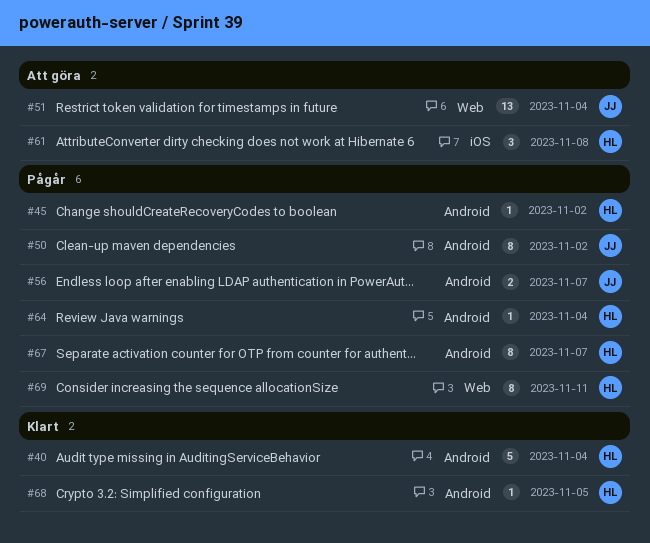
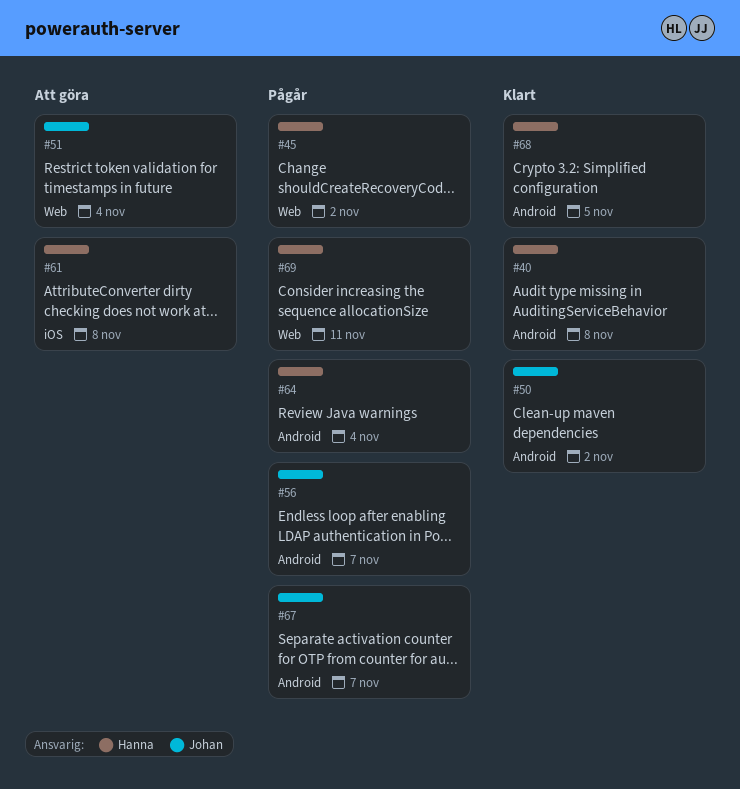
#40, due: Nov 4 -> Nov 8
#45, label: Android -> Web
#50, status: Pågår -> Klart
#67, owner: Hanna -> Johan

